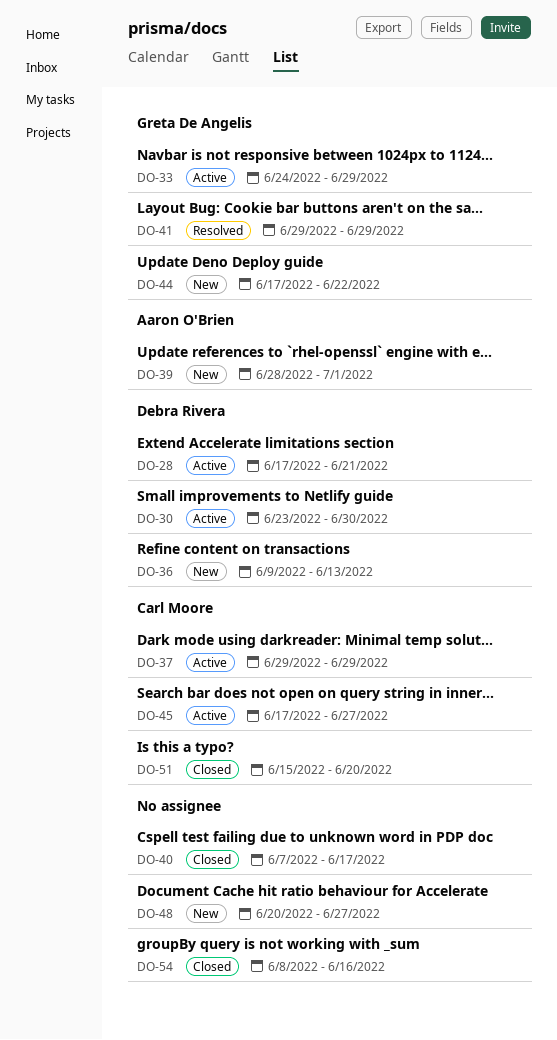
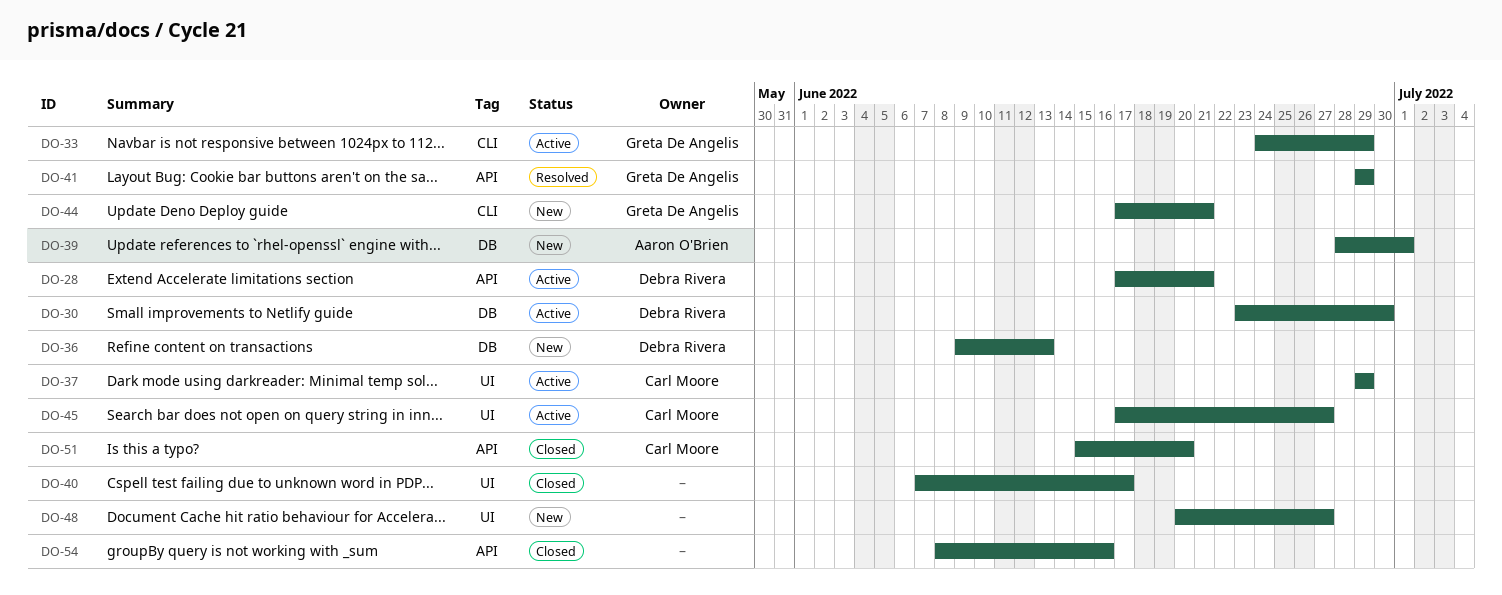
DO-44, due: Jun 22 -> Jun 21

